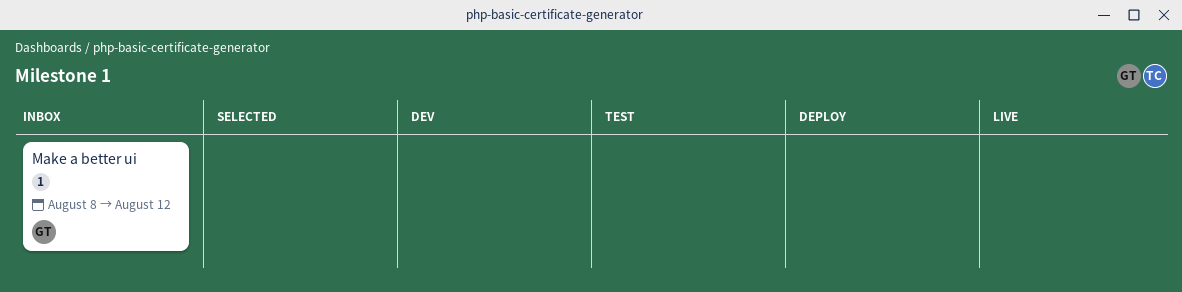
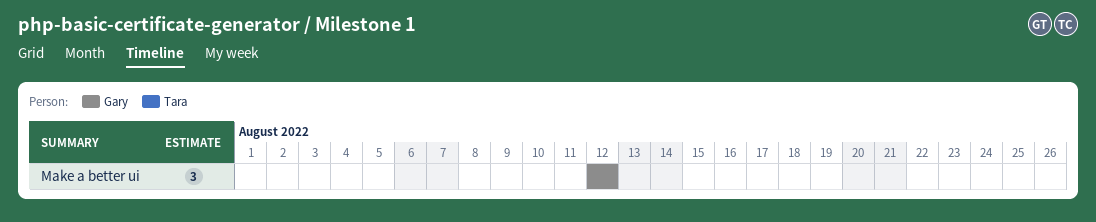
Make a better ui, estimate: 1 -> 3
Make a better ui, start: Aug 8 -> Aug 12

